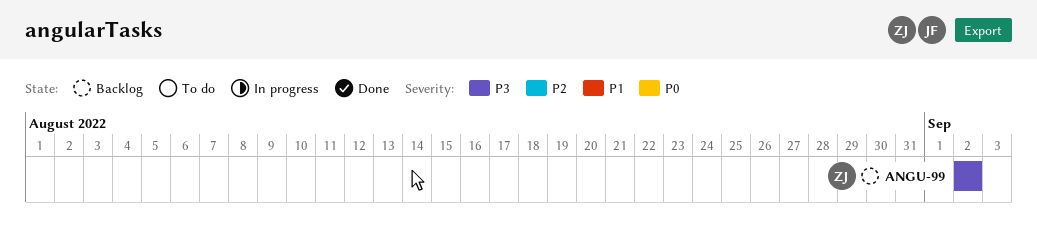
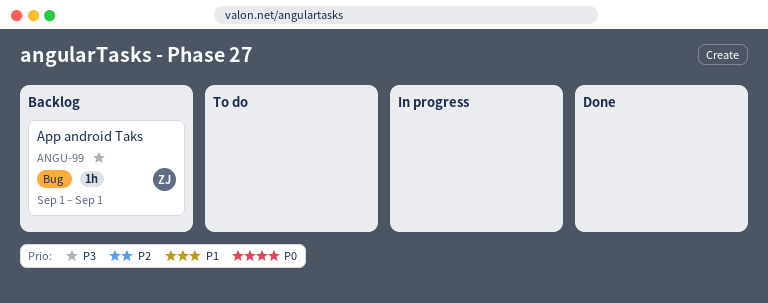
ANGU-99, start: Sep 2 -> Sep 1
ANGU-99, due: Sep 2 -> Sep 1

